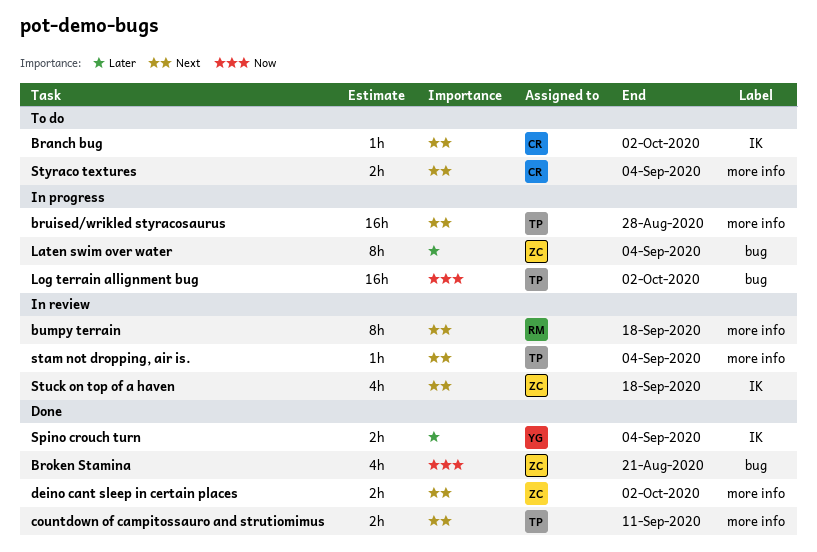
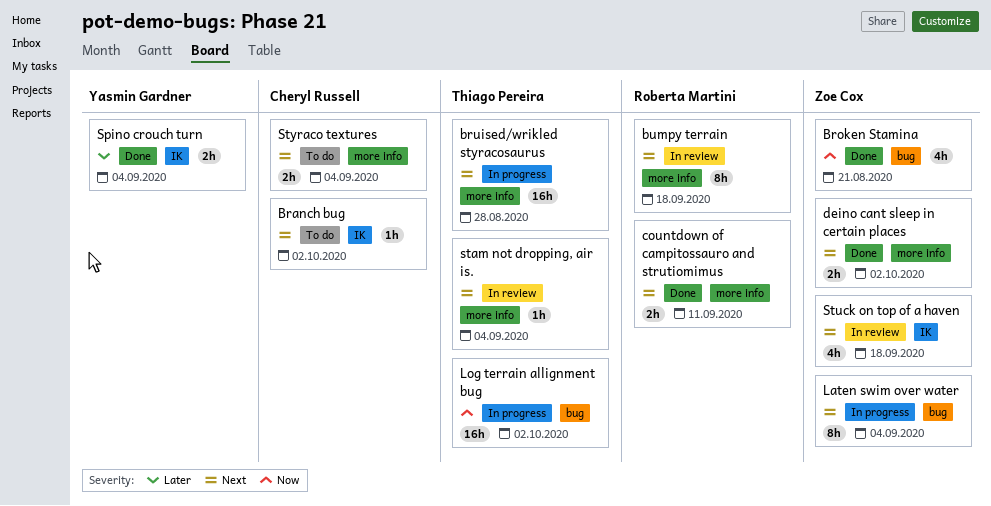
countdown of campitossauro and strutiomimus, owner: Thiago Pereira -> Roberta Martini
Laten swim over water, priority: Later -> Next

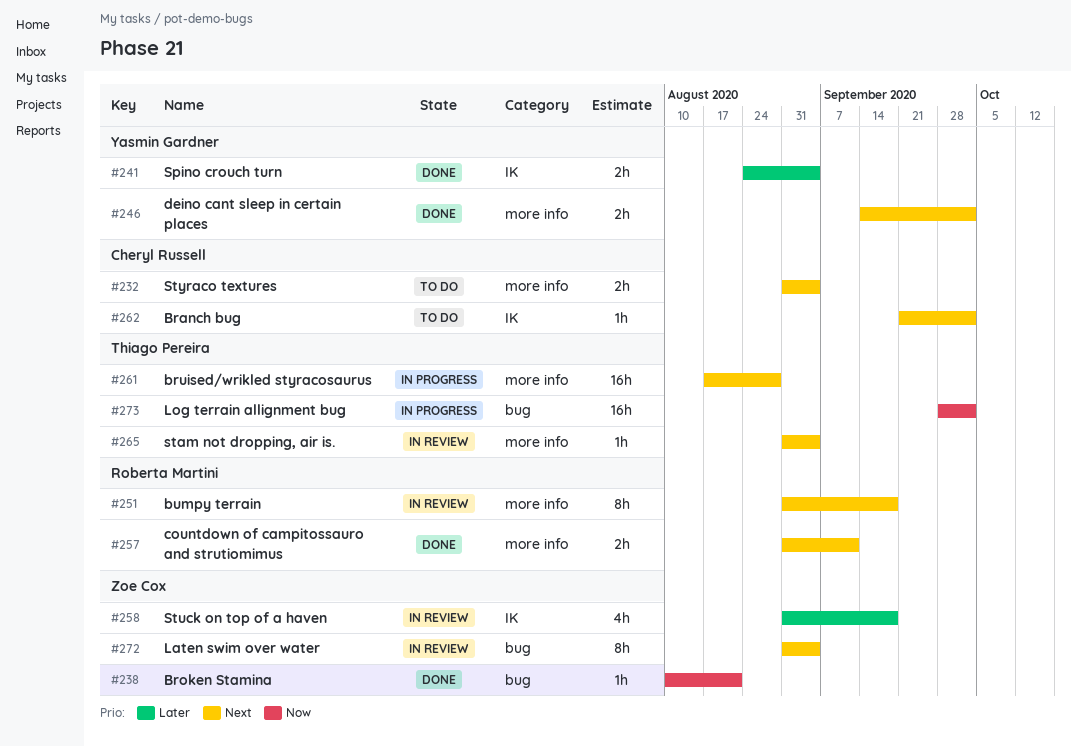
Broken Stamina, estimate: 4h -> 1h
deino cant sleep in certain places, owner: Zoe Cox -> Yasmin Gardner
Laten swim over water, status: In progress -> In review
Stuck on top of a haven, priority: Next -> Later

